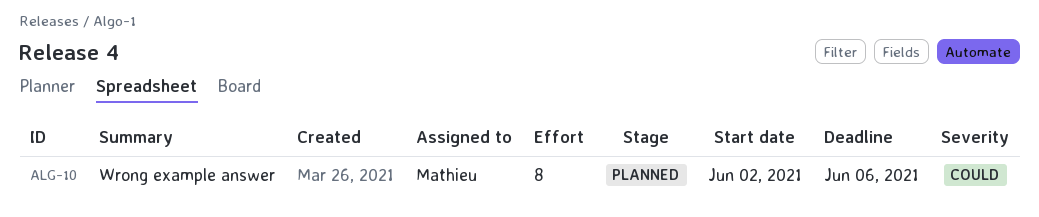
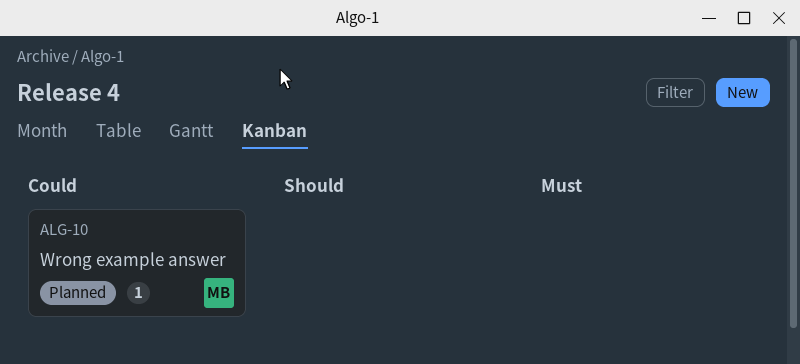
ALG-10, estimate: 8 -> 1

